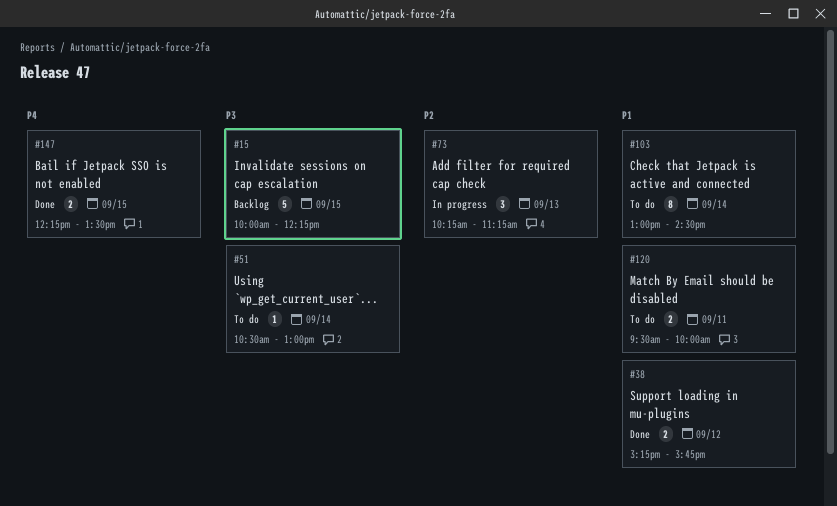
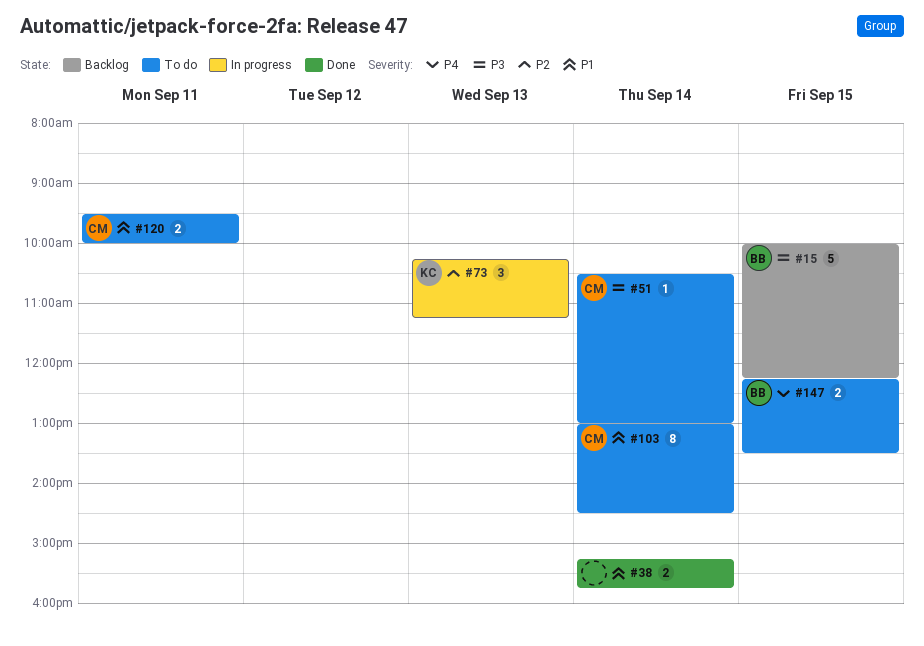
#38, day: Sep 12 -> Sep 14
#147, status: Done -> To do

